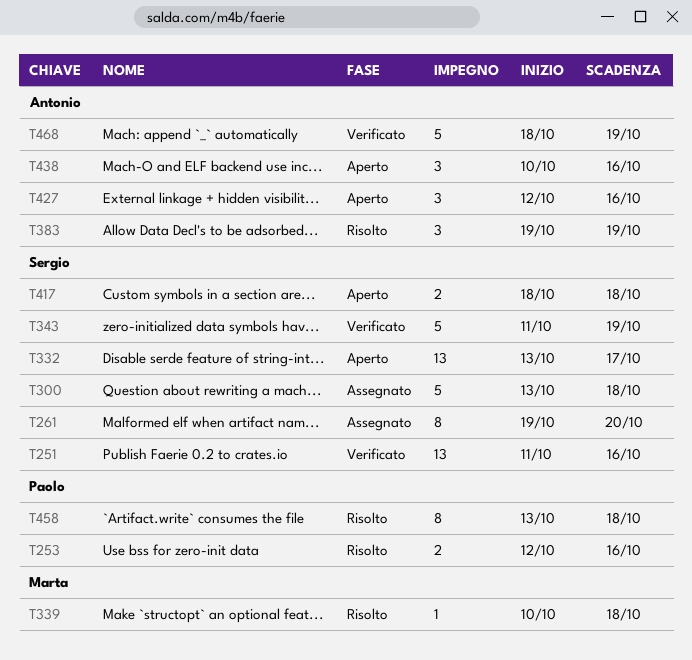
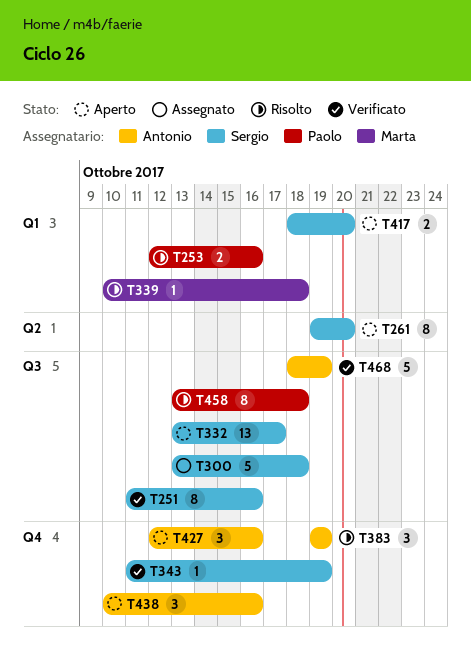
T251, estimate: 13 -> 8
T261, status: Assegnato -> Aperto
T343, estimate: 5 -> 1
T417, due: Oct 18 -> Oct 20

